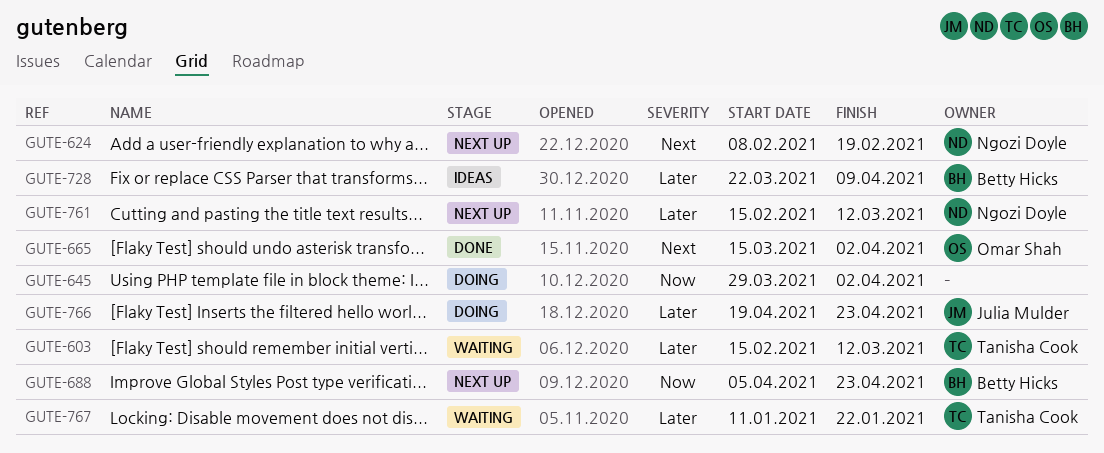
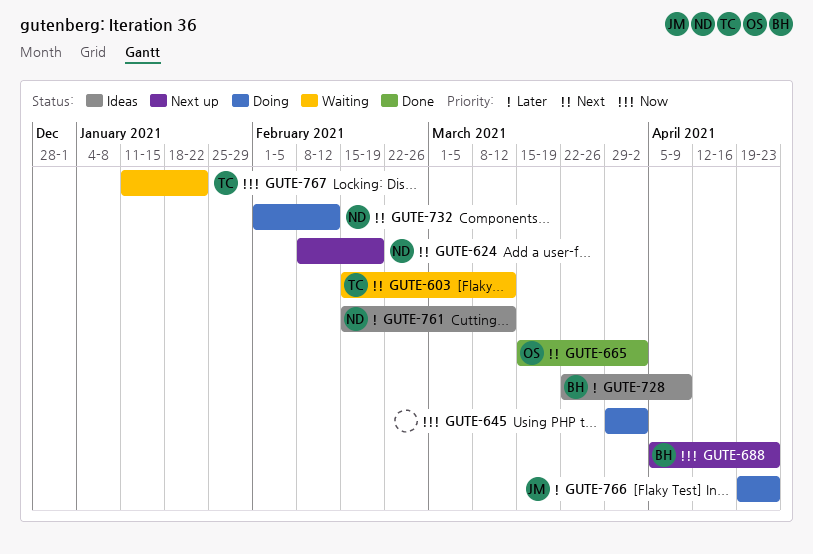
GUTE-603, priority: Later -> Next
GUTE-732: none -> present
GUTE-761, status: Next up -> Ideas
GUTE-767, priority: Later -> Now

